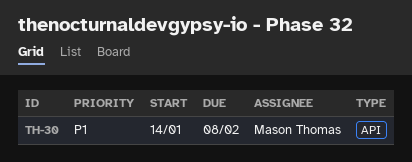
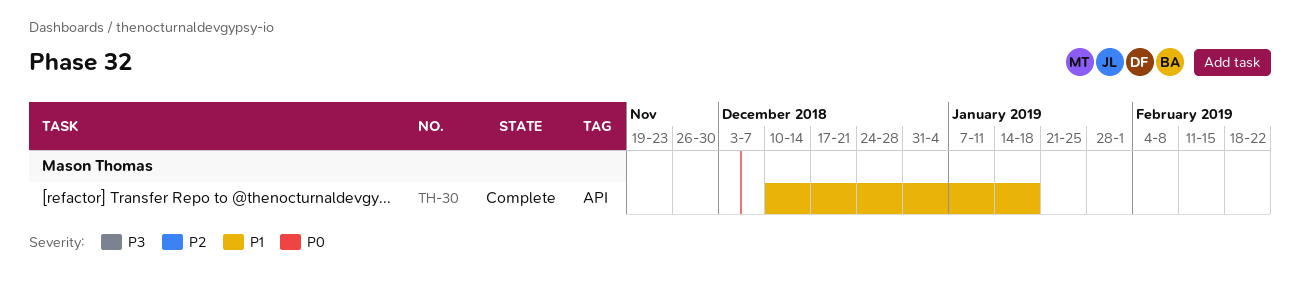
TH-30, start: Jan 14 -> Dec 10
TH-30, due: Feb 8 -> Jan 18

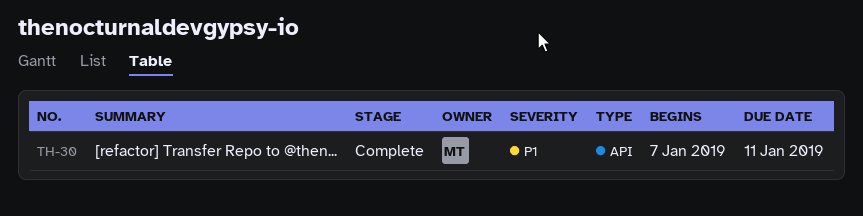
TH-30, start: Dec 10 -> Jan 7
TH-30, due: Jan 18 -> Jan 11

